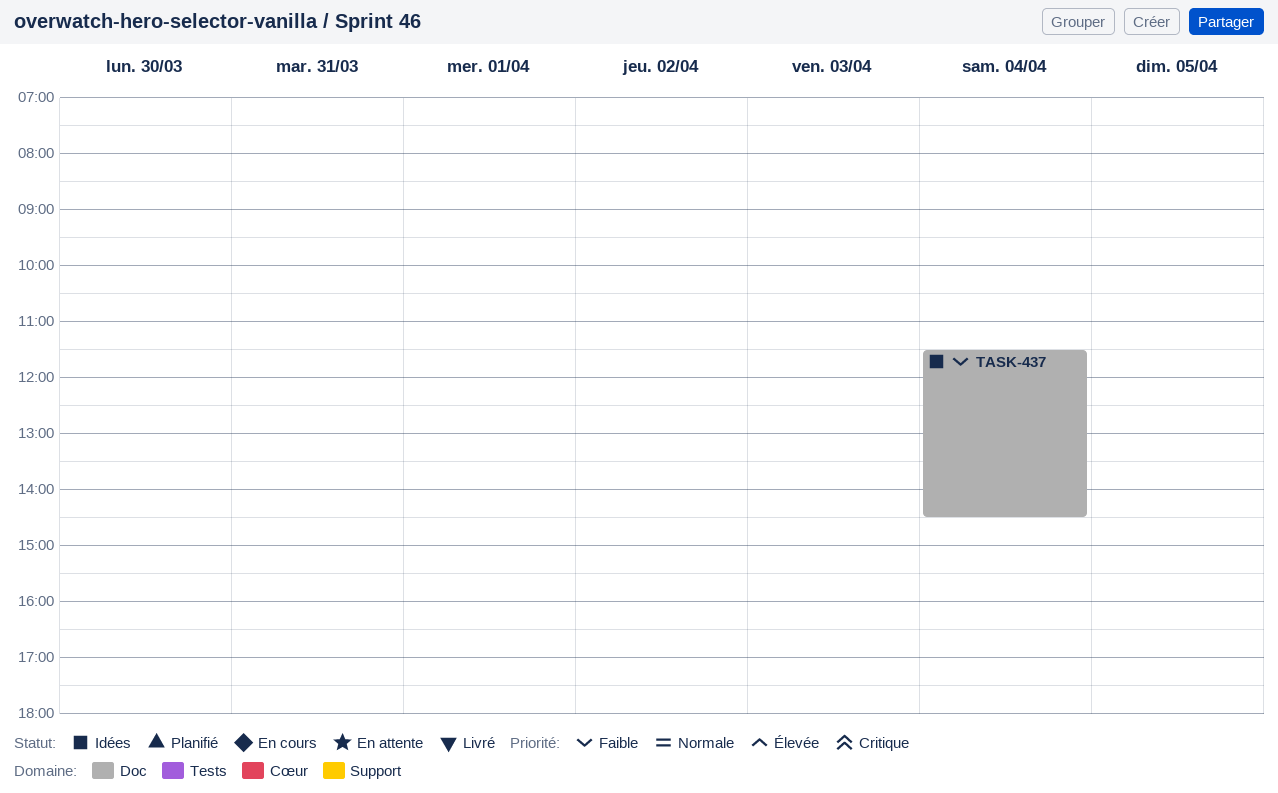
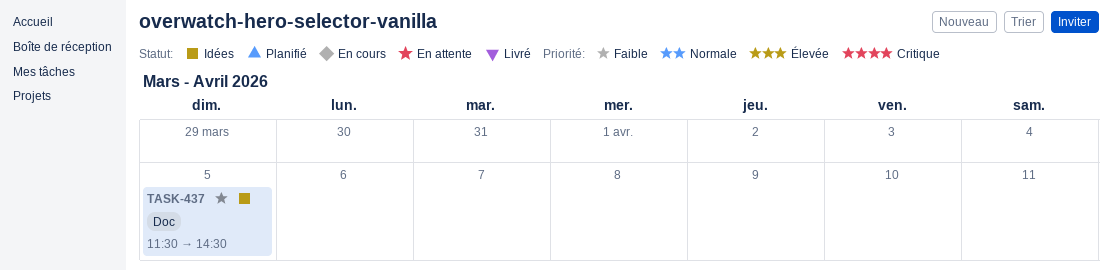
TASK-437, day: Apr 4 -> Apr 5

